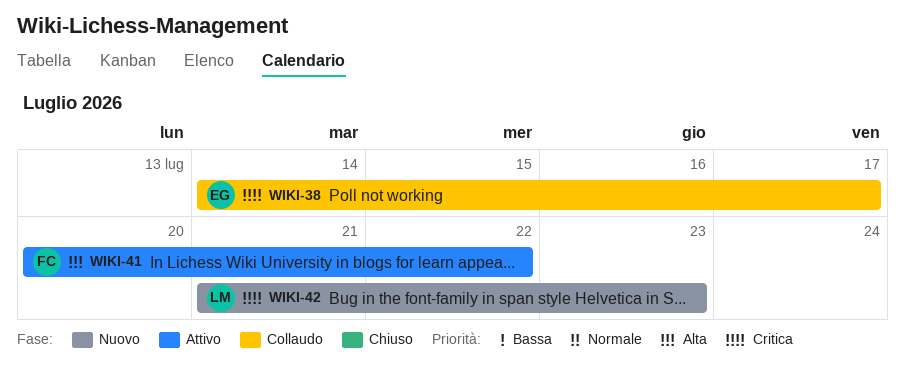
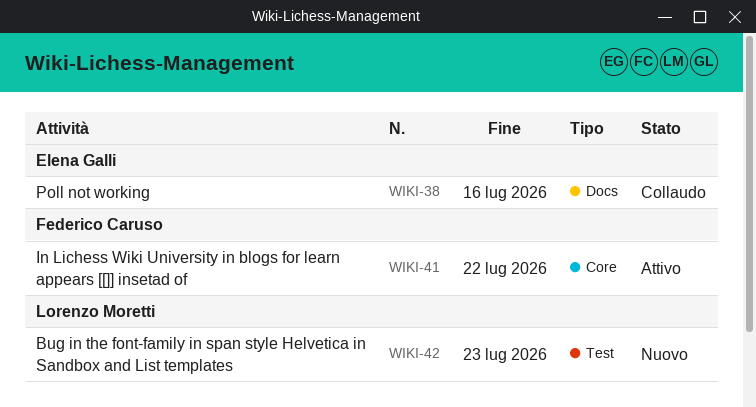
WIKI-38, due: Jul 17 -> Jul 16

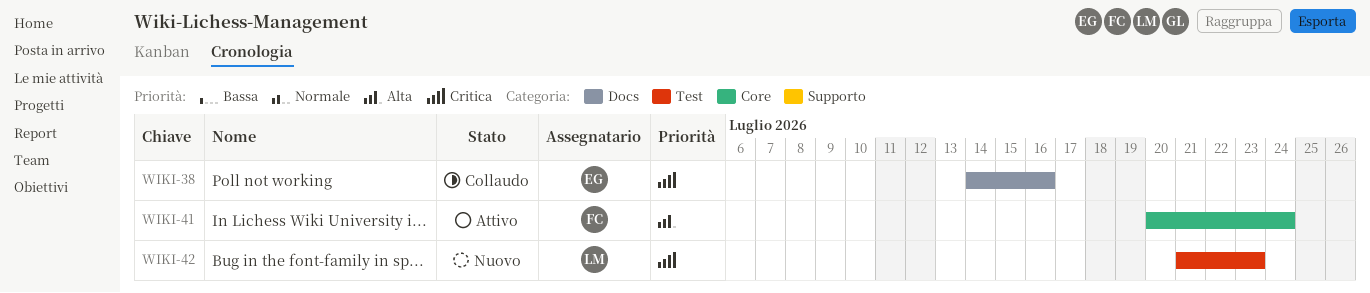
WIKI-41, due: Jul 22 -> Jul 24

